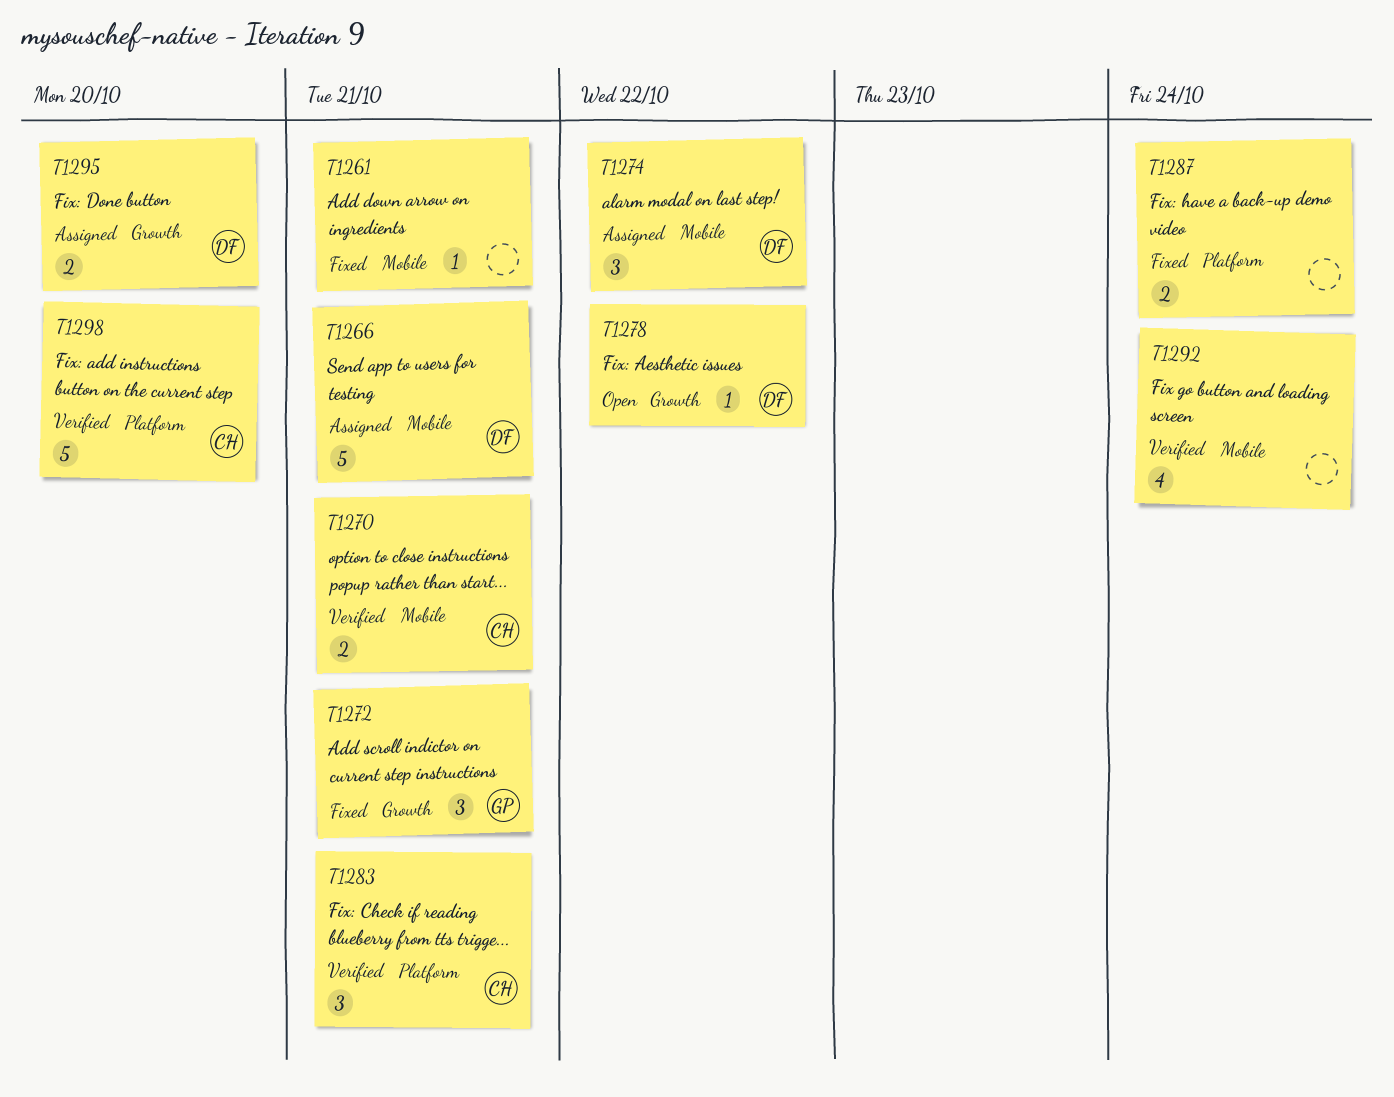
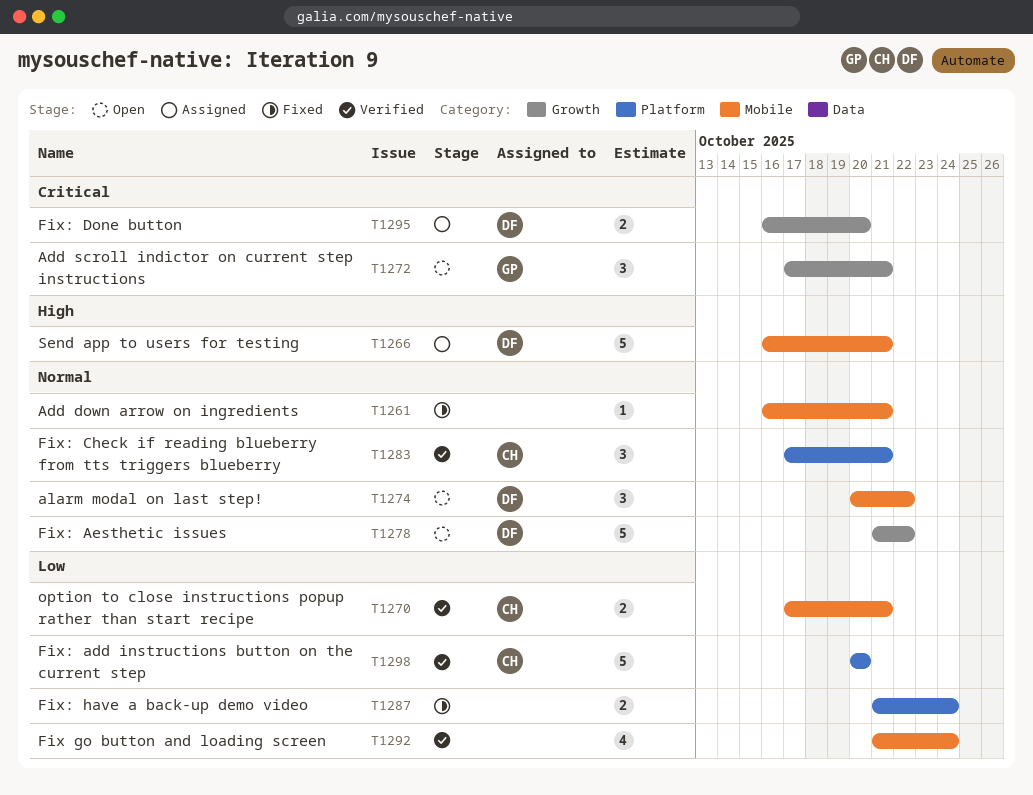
T1272, status: Fixed -> Open
T1274, status: Assigned -> Open
T1278, estimate: 1 -> 5

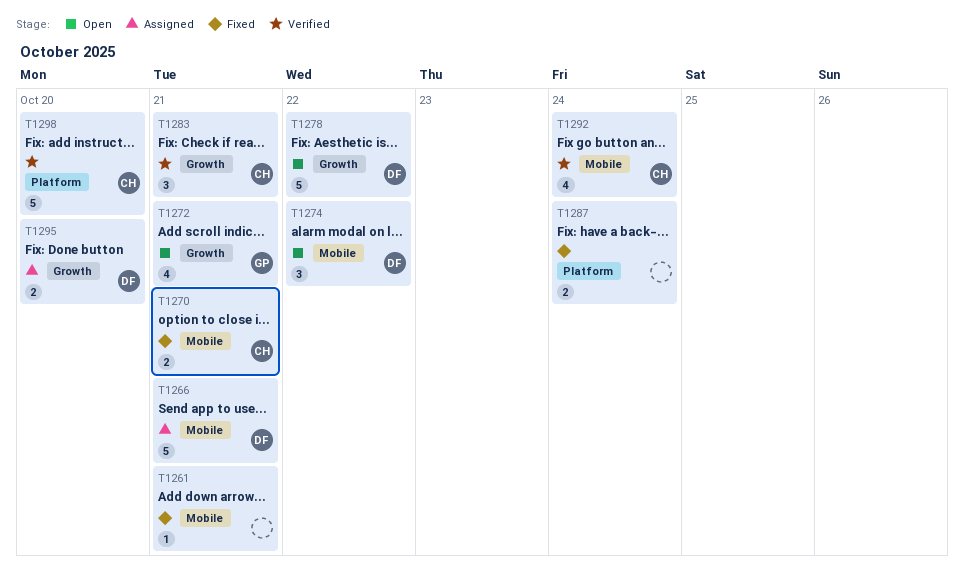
T1270, status: Verified -> Fixed
T1272, estimate: 3 -> 4
T1283, label: Platform -> Growth
T1292, owner: none -> CH

